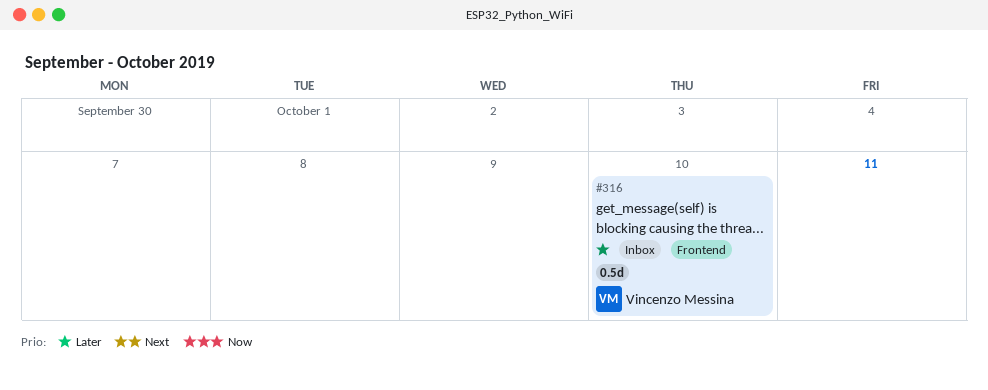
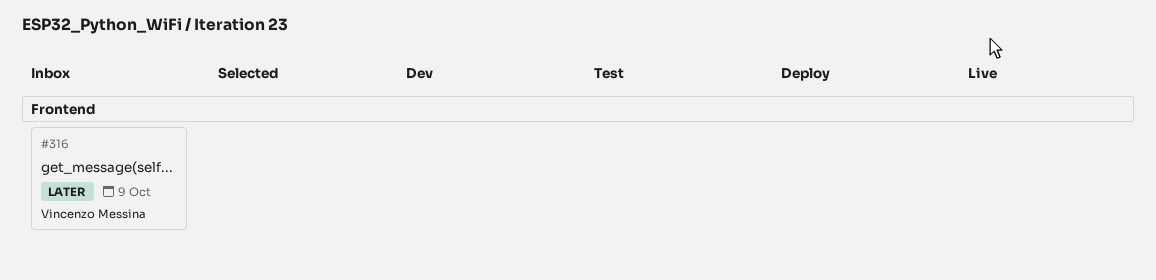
#316, due: Oct 10 -> Oct 9

